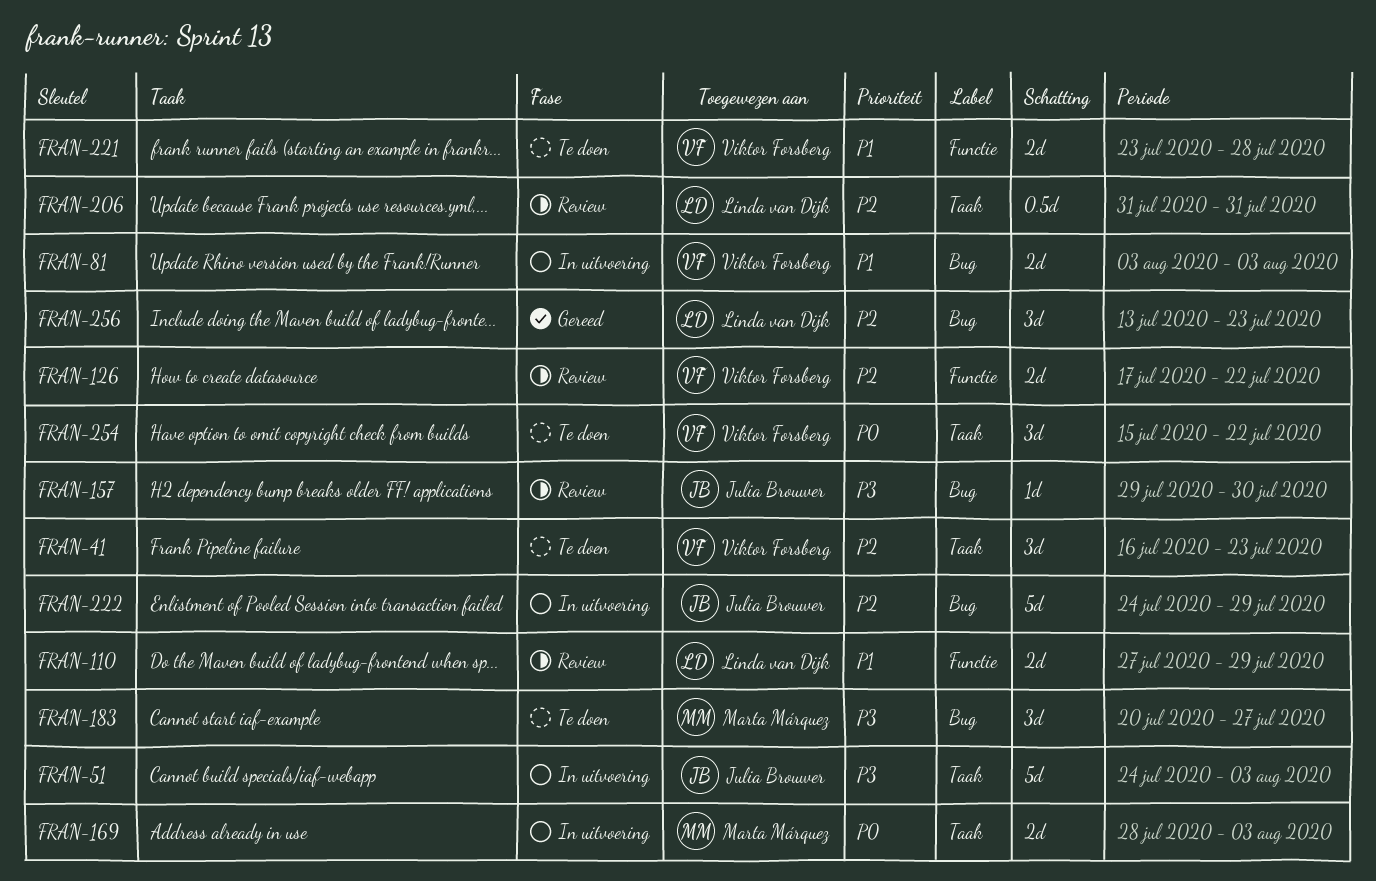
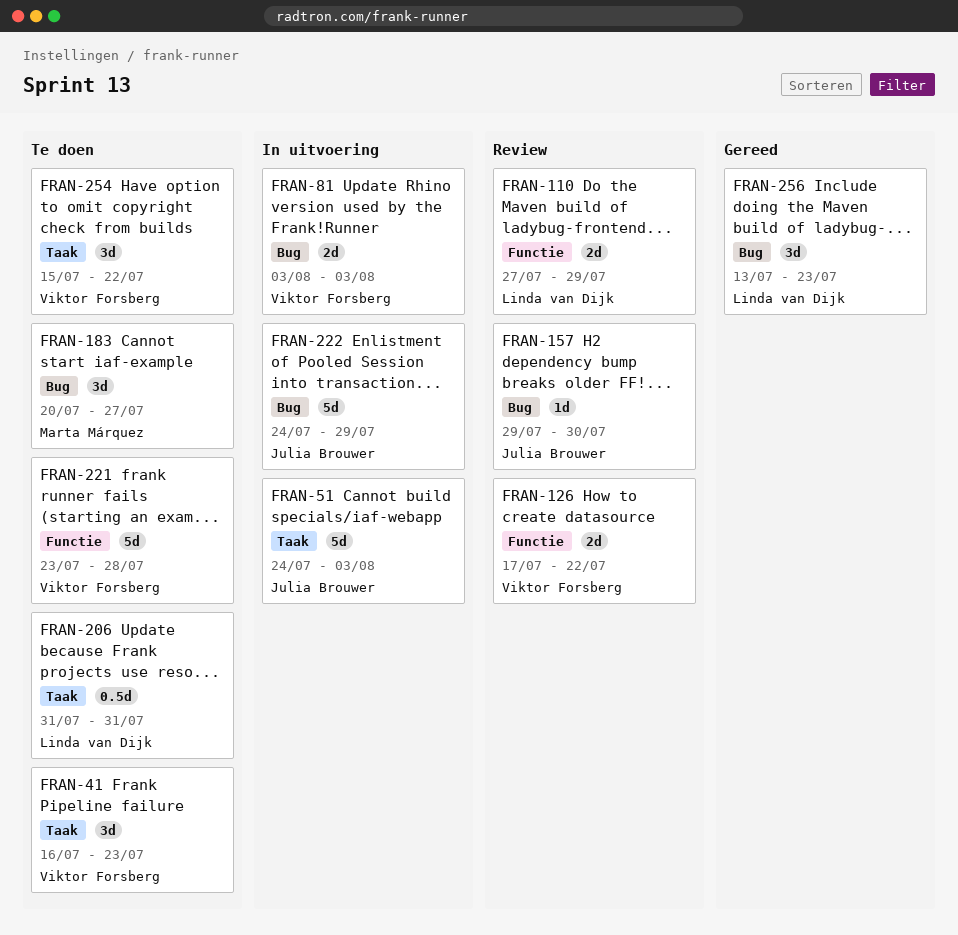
FRAN-169: present -> none
FRAN-206, status: Review -> Te doen
FRAN-221, estimate: 2d -> 5d

